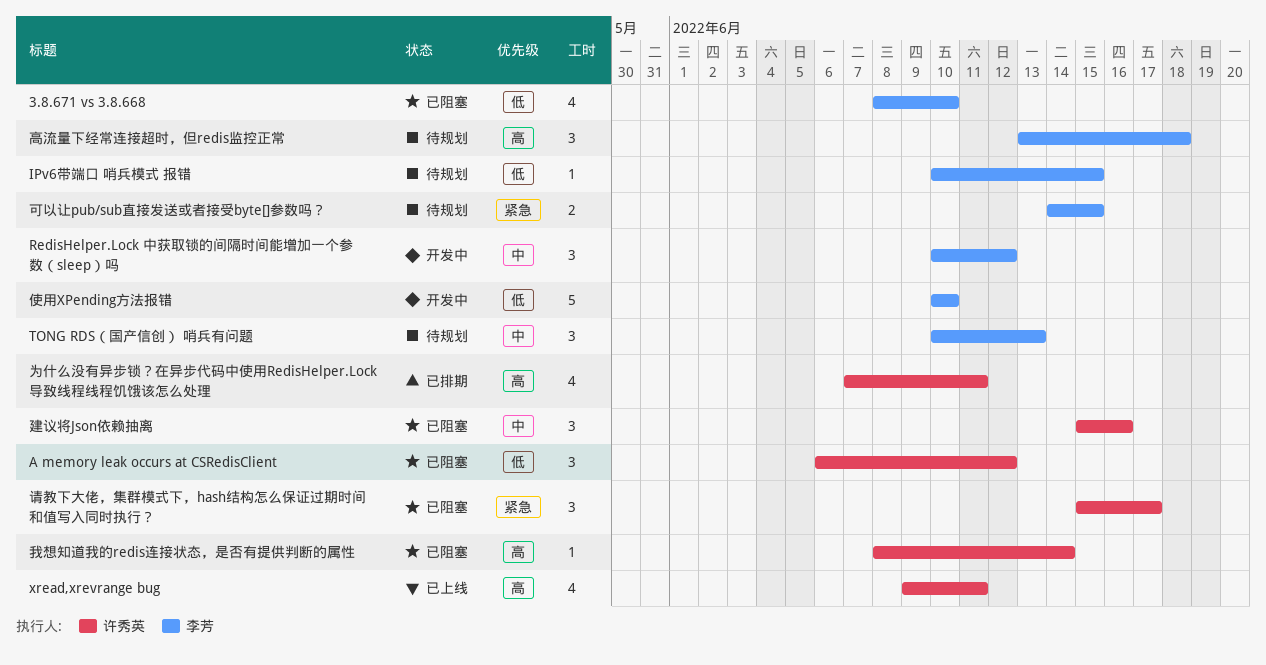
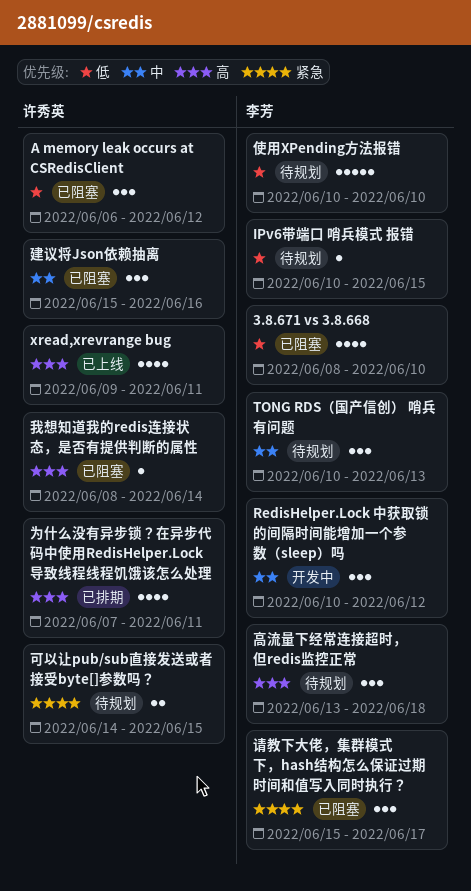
使用XPending方法报错, status: 开发中 -> 待规划
可以让pub/sub直接发送或者接受byte[]参数吗？, owner: 李芳 -> 许秀英
请教下大佬，集群模式下，hash结构怎么保证过期时间和值写入同时执行？, owner: 许秀英 -> 李芳

